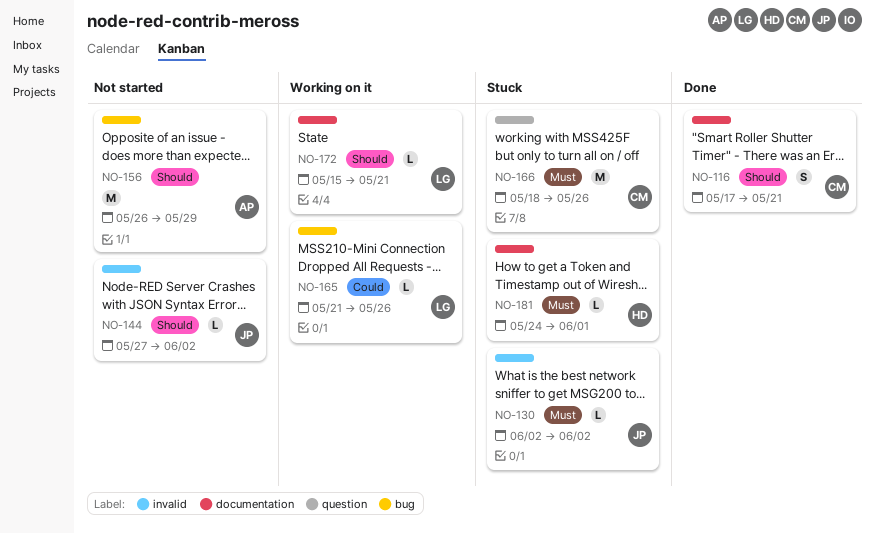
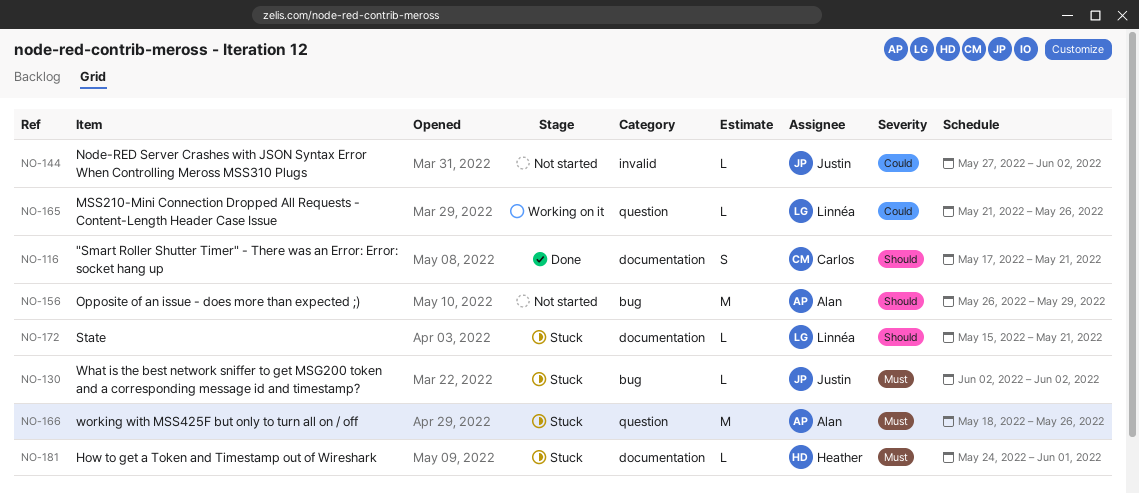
NO-130, label: invalid -> bug
NO-144, priority: Should -> Could
NO-165, label: bug -> question
NO-166, owner: Carlos -> Alan
NO-172, status: Working on it -> Stuck

